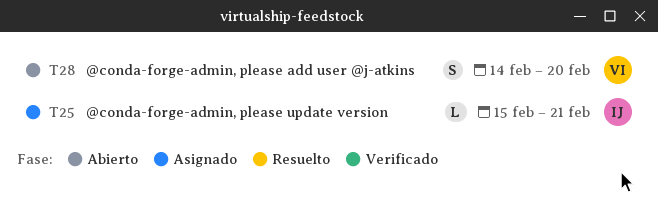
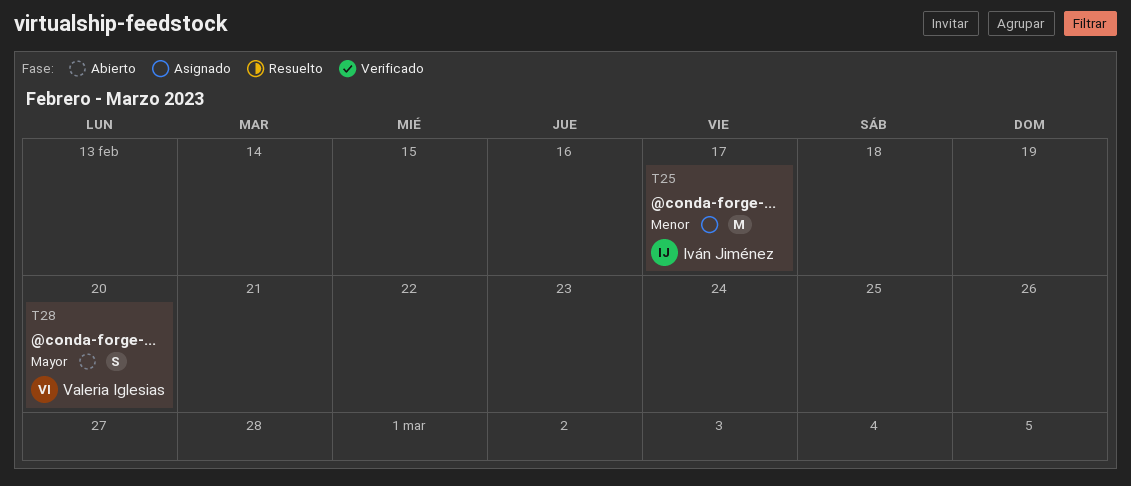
T25, estimate: L -> M
T25, due: Feb 21 -> Feb 17

